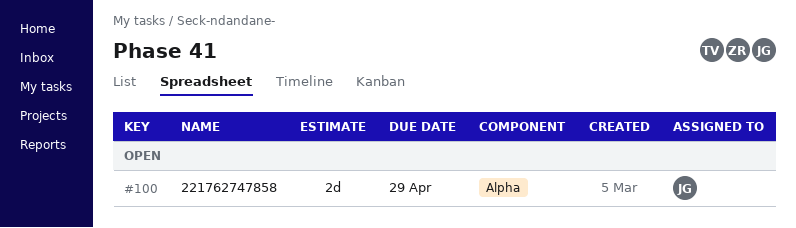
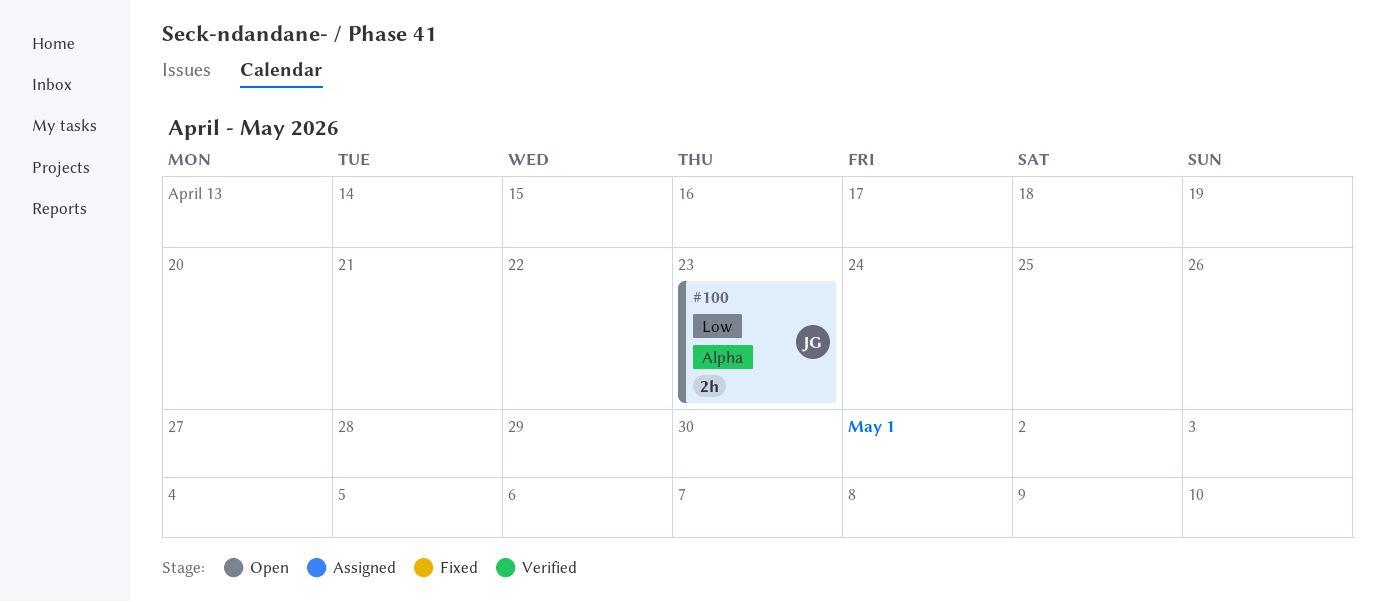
#100, estimate: 2d -> 2h
#100, due: Apr 29 -> Apr 23

